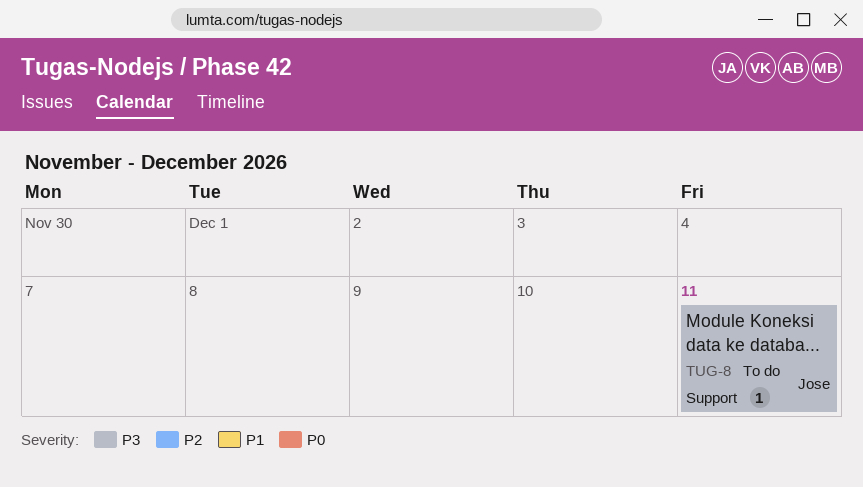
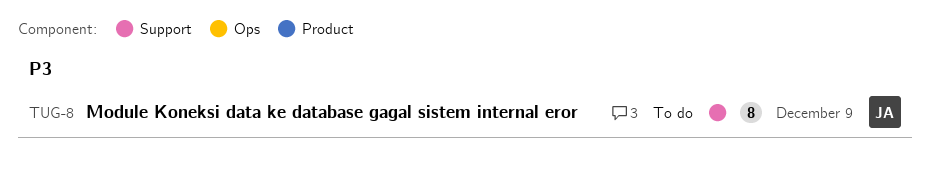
TUG-8, estimate: 1 -> 8
TUG-8, due: Dec 11 -> Dec 9

